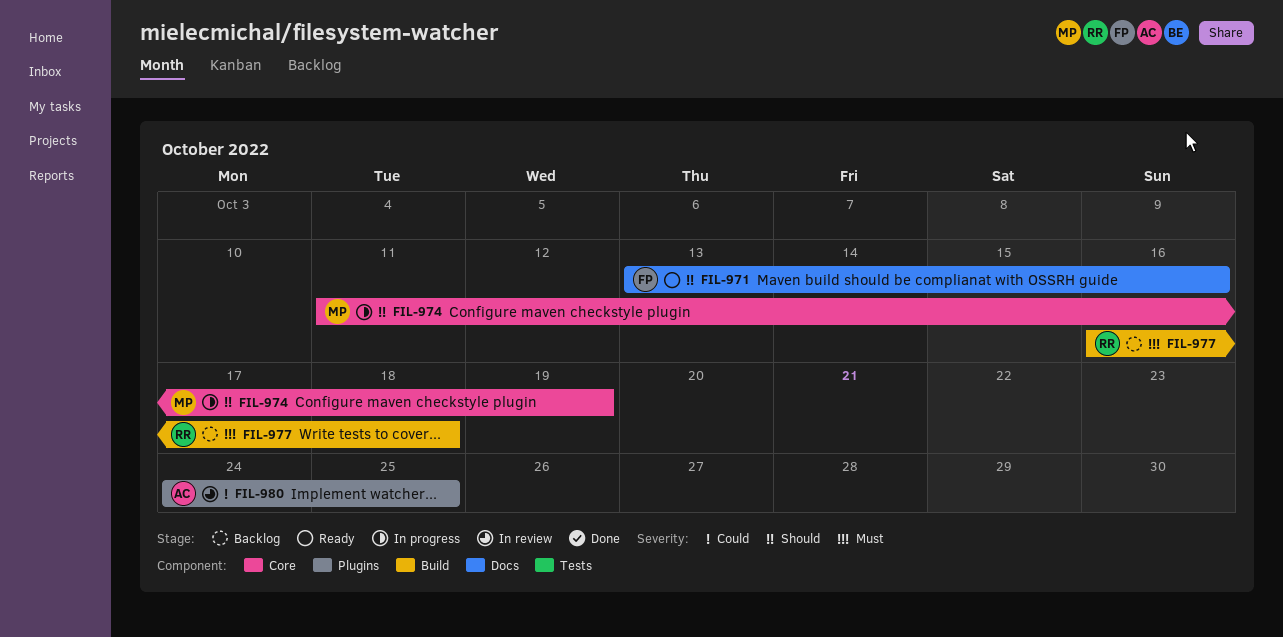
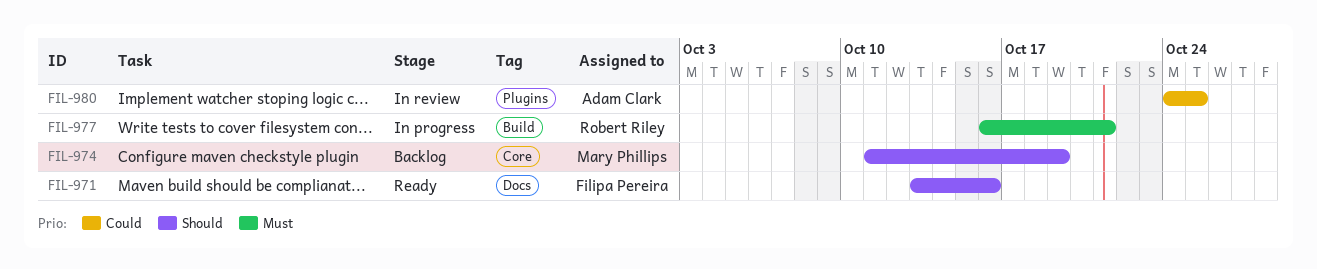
FIL-974, status: In progress -> Backlog
FIL-977, status: Backlog -> In progress
FIL-977, due: Oct 18 -> Oct 21

